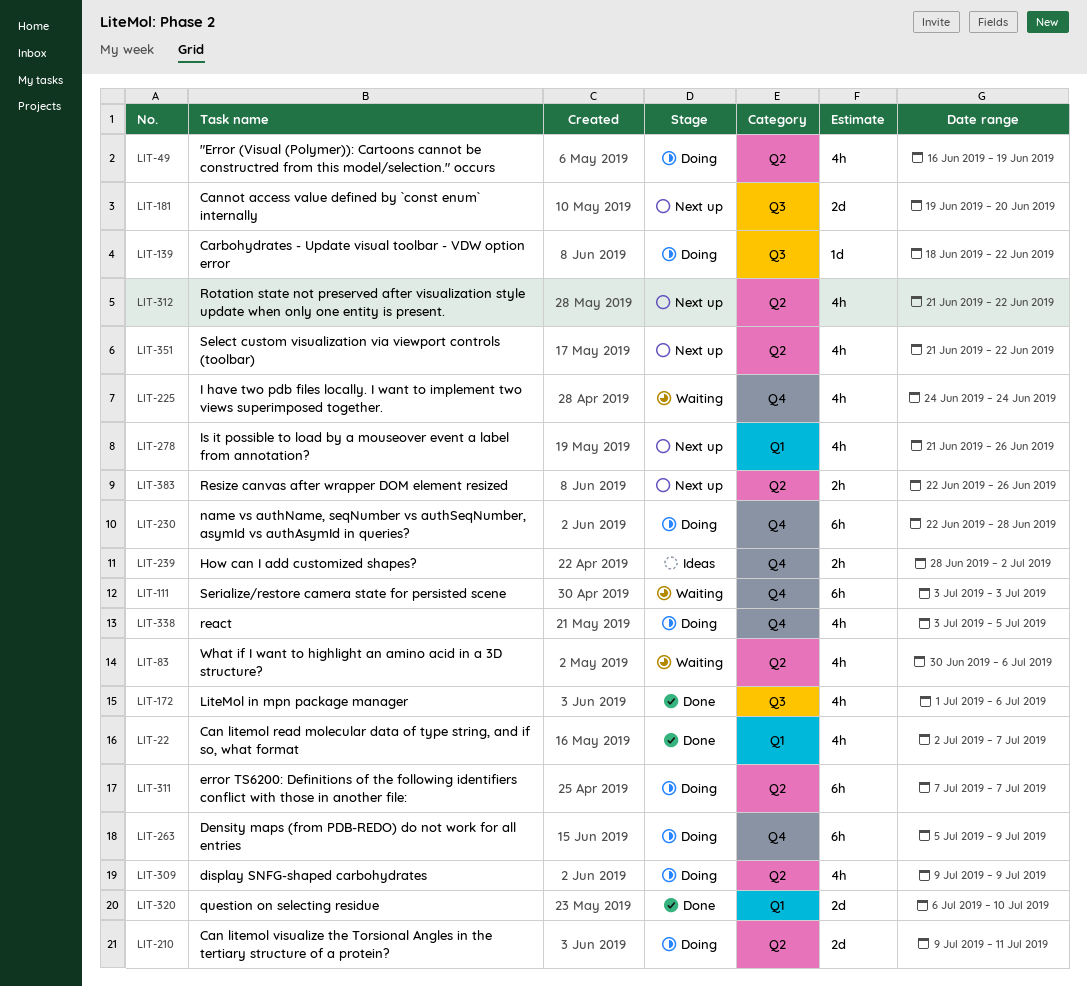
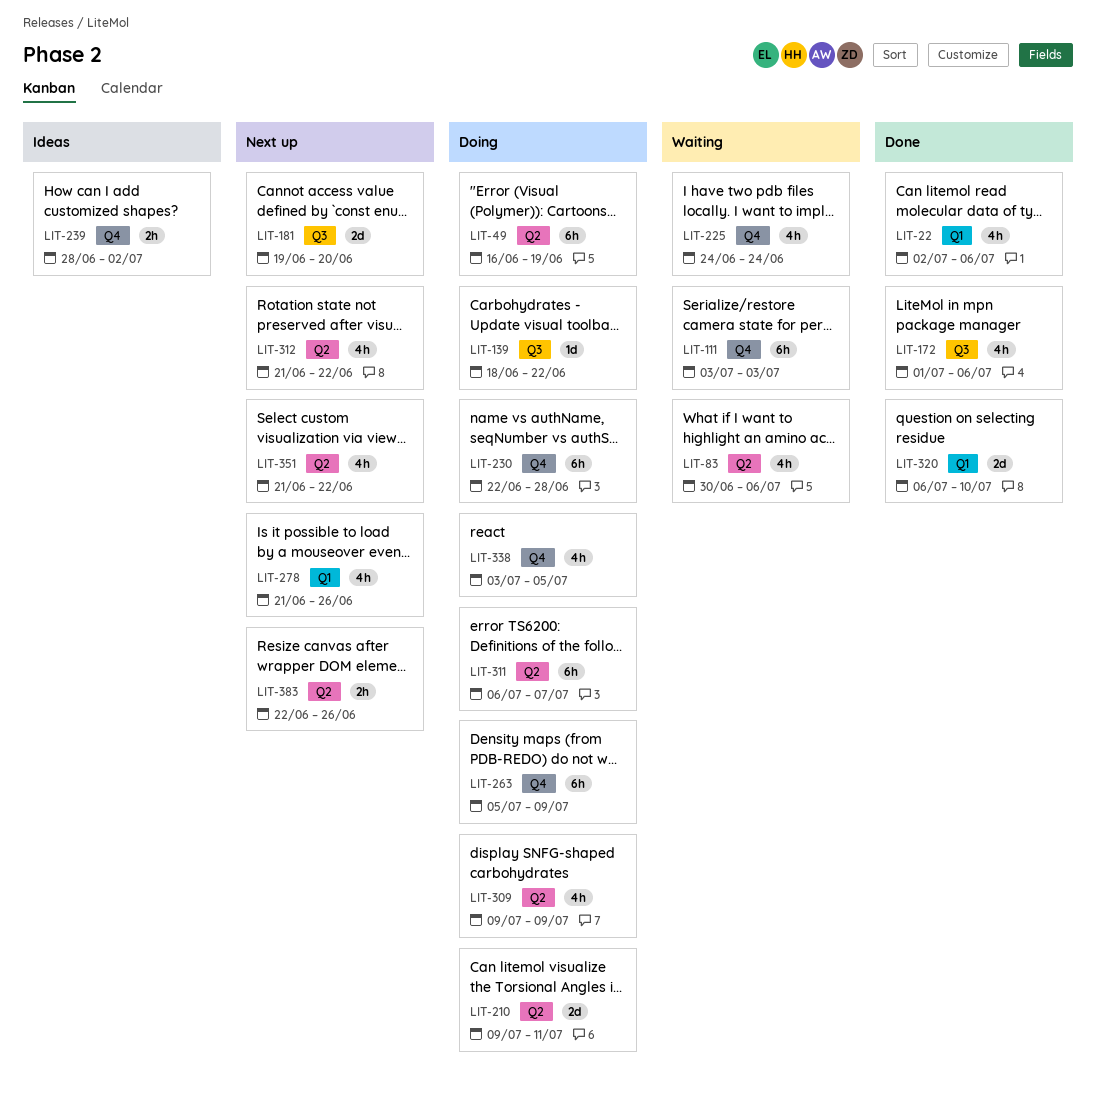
LIT-22, due: Jul 7 -> Jul 6
LIT-49, estimate: 4h -> 6h
LIT-311, start: Jul 7 -> Jul 6

